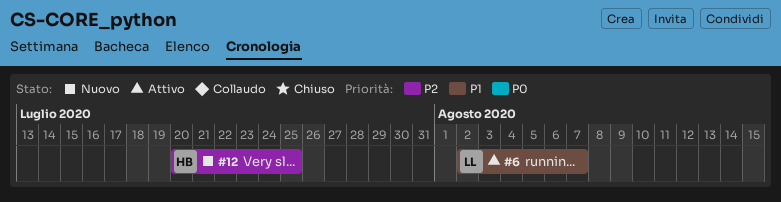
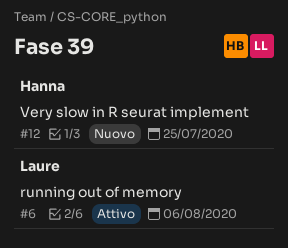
#6, due: Aug 7 -> Aug 6

